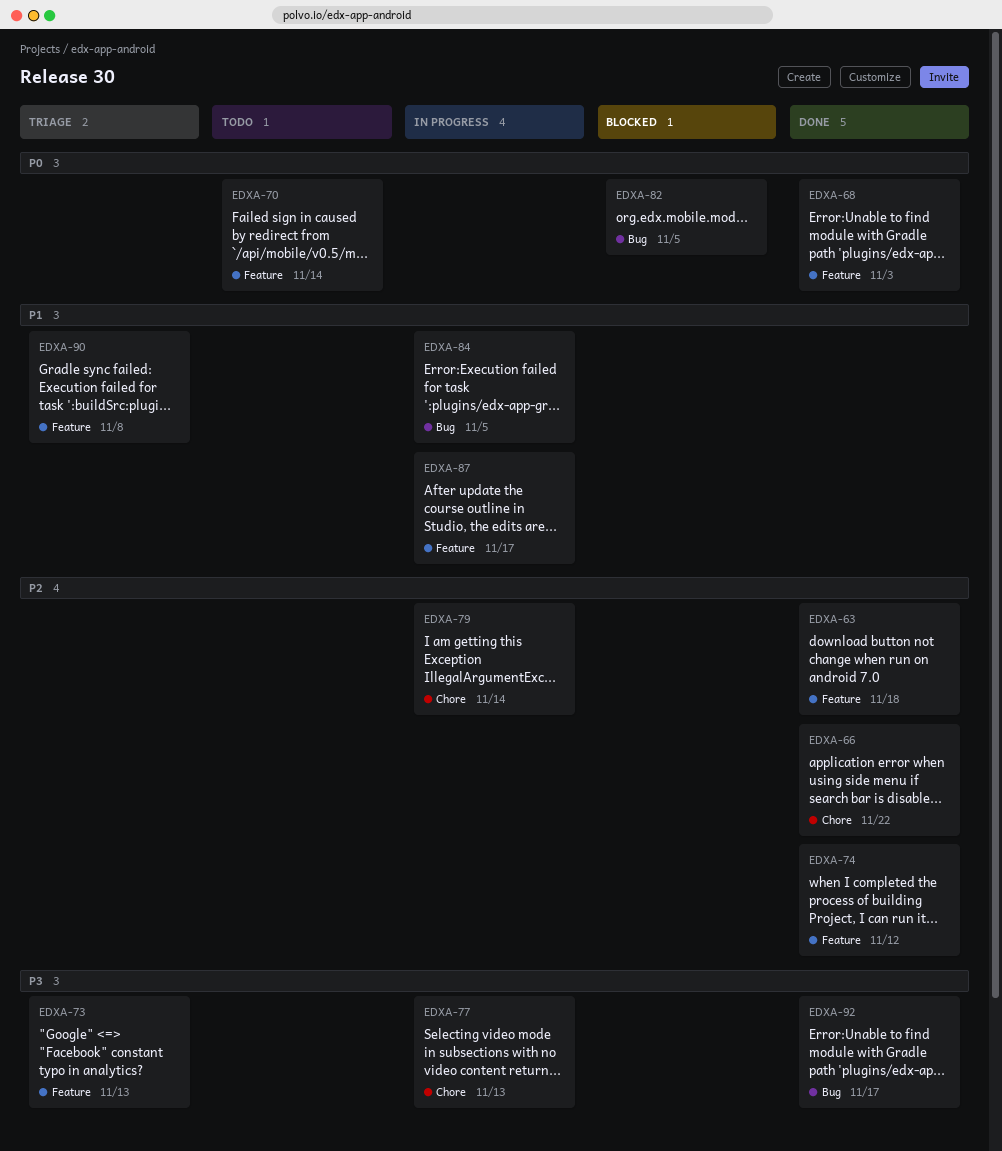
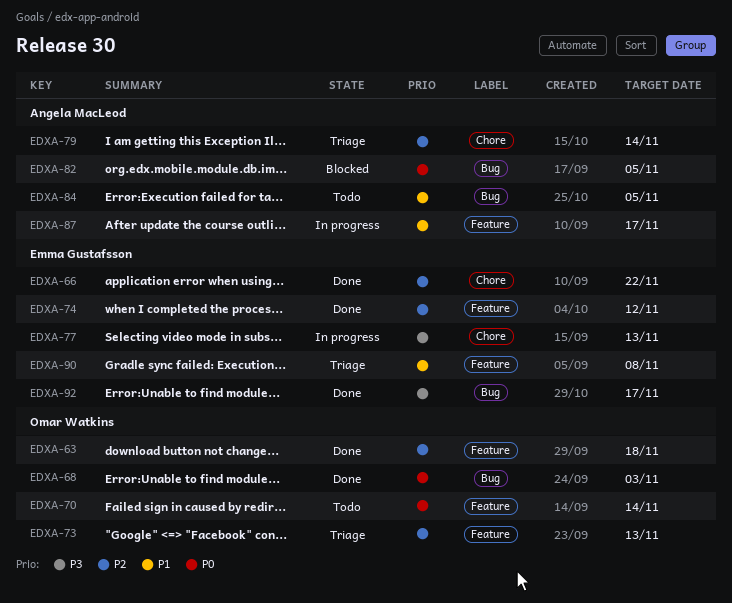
EDXA-68, label: Feature -> Bug
EDXA-73, priority: P3 -> P2
EDXA-79, status: In progress -> Triage
EDXA-84, status: In progress -> Todo

